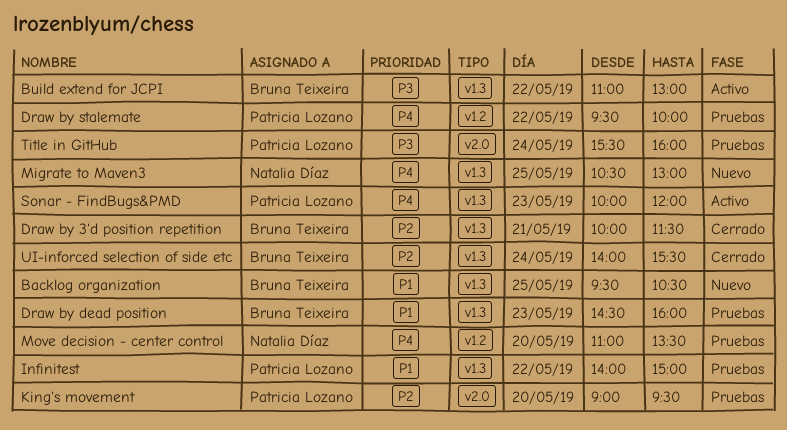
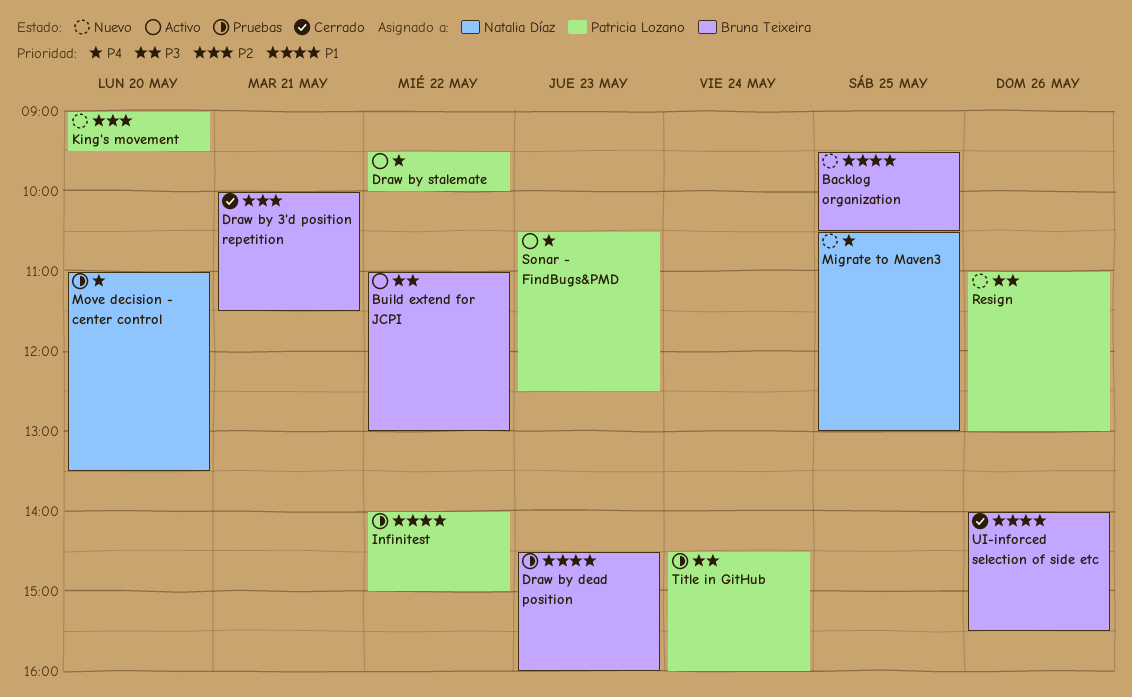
Draw by stalemate, status: Pruebas -> Activo
King's movement, status: Pruebas -> Nuevo
Resign: none -> present
Sonar - FindBugs&PMD, begins: 10:00 -> 10:30
Sonar - FindBugs&PMD, ends: 12:00 -> 12:30
Title in GitHub, begins: 15:30 -> 14:30
UI-inforced selection of side etc, priority: P2 -> P1
UI-inforced selection of side etc, day: May 24 -> May 26

